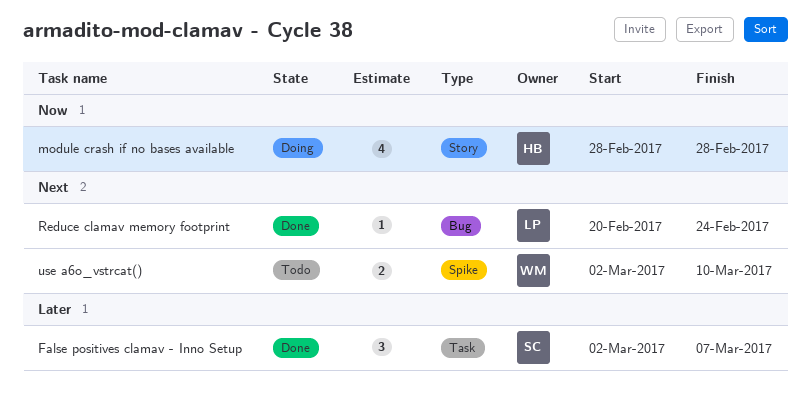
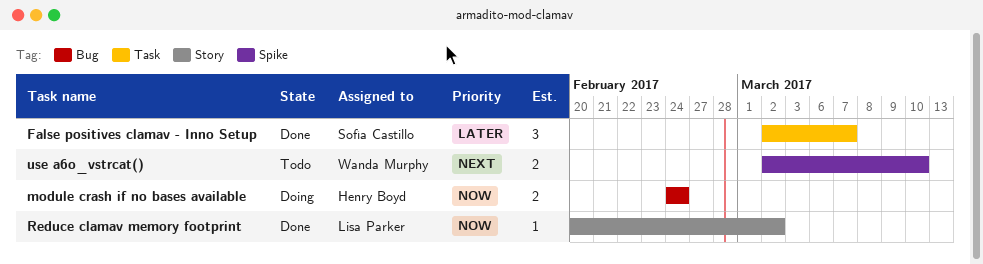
module crash if no bases available, label: Story -> Bug
module crash if no bases available, estimate: 4 -> 2
module crash if no bases available, start: Feb 28 -> Feb 24
module crash if no bases available, due: Feb 28 -> Feb 24
Reduce clamav memory footprint, priority: Next -> Now
Reduce clamav memory footprint, label: Bug -> Story
Reduce clamav memory footprint, due: Feb 24 -> Mar 2

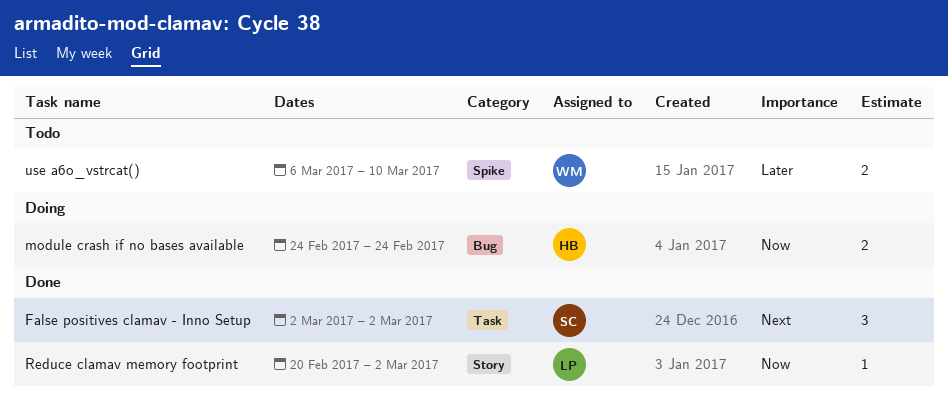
False positives clamav - Inno Setup, priority: Later -> Next
False positives clamav - Inno Setup, due: Mar 7 -> Mar 2
use a6o_vstrcat(), priority: Next -> Later
use a6o_vstrcat(), start: Mar 2 -> Mar 6

